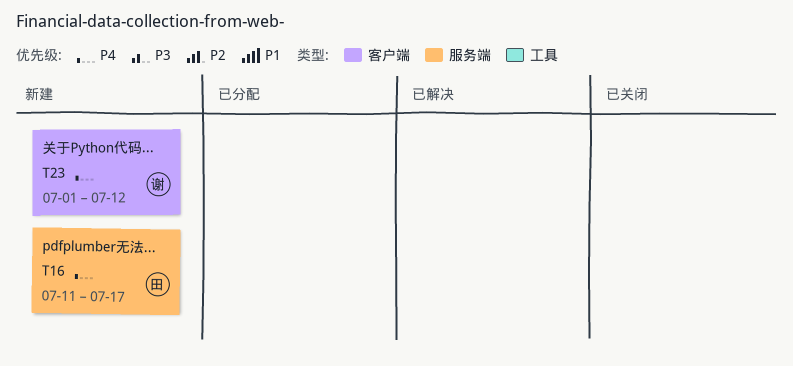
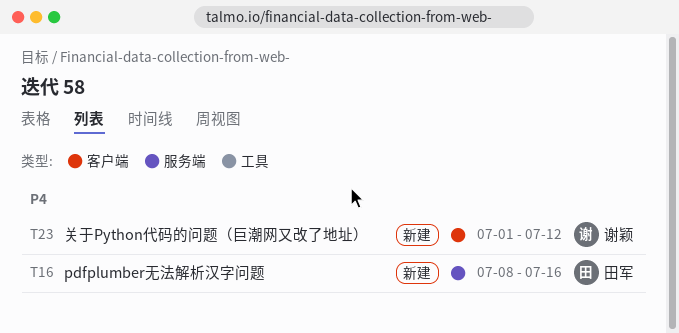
T16, start: Jul 11 -> Jul 8
T16, due: Jul 17 -> Jul 16

